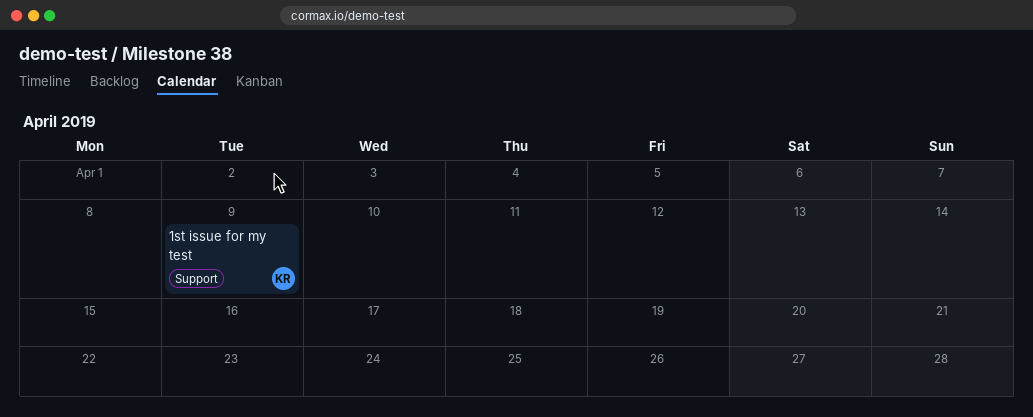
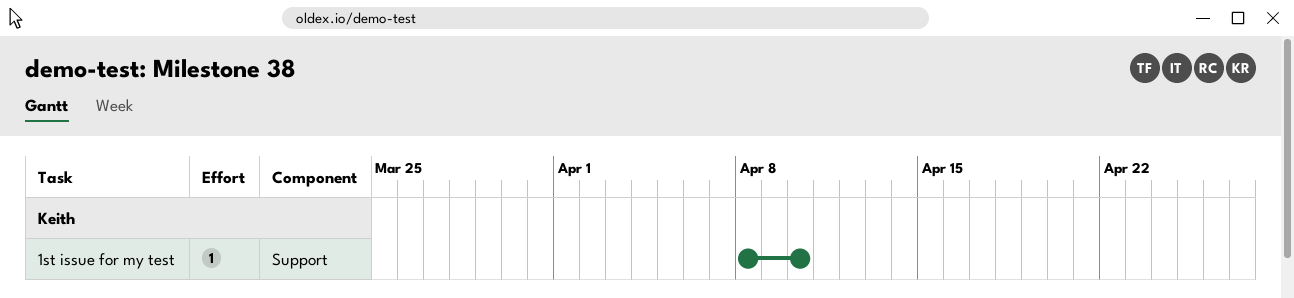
1st issue for my test, due: Apr 9 -> Apr 10

